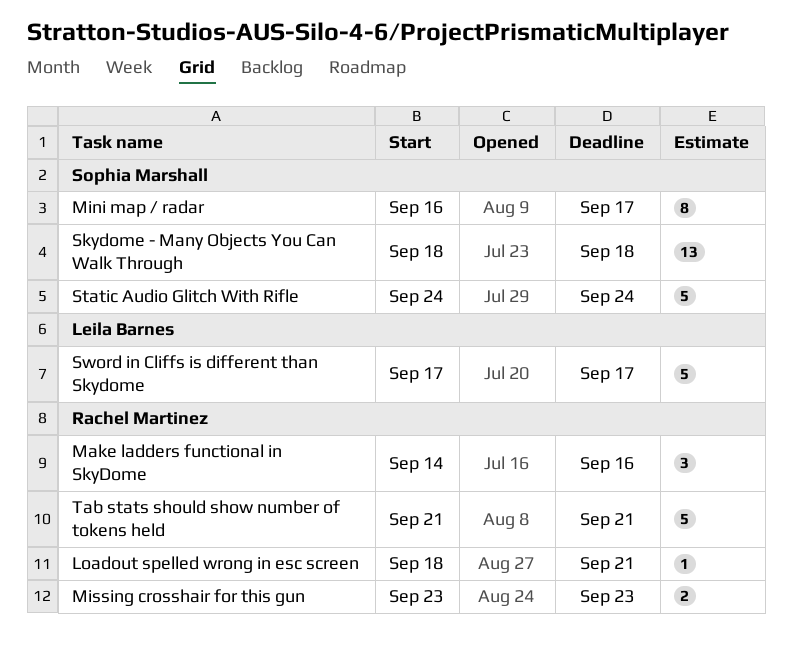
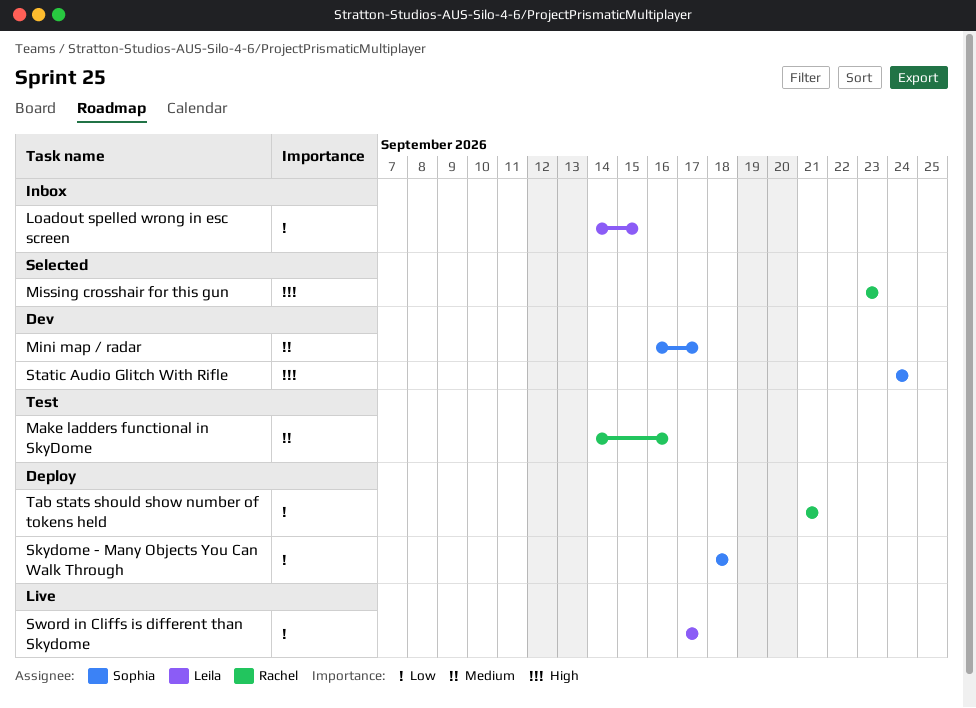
Loadout spelled wrong in esc screen, owner: Rachel Martinez -> Leila Barnes
Loadout spelled wrong in esc screen, start: Sep 18 -> Sep 14
Loadout spelled wrong in esc screen, due: Sep 21 -> Sep 15

